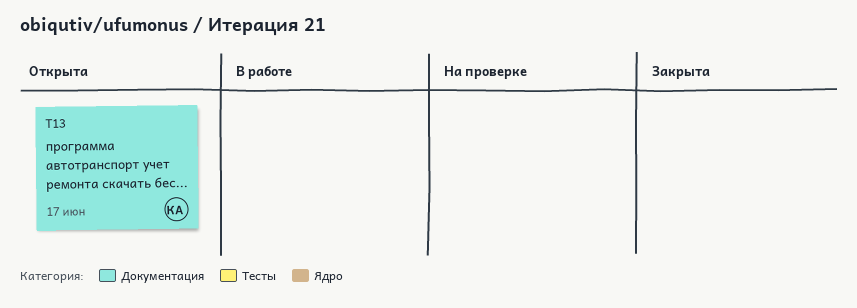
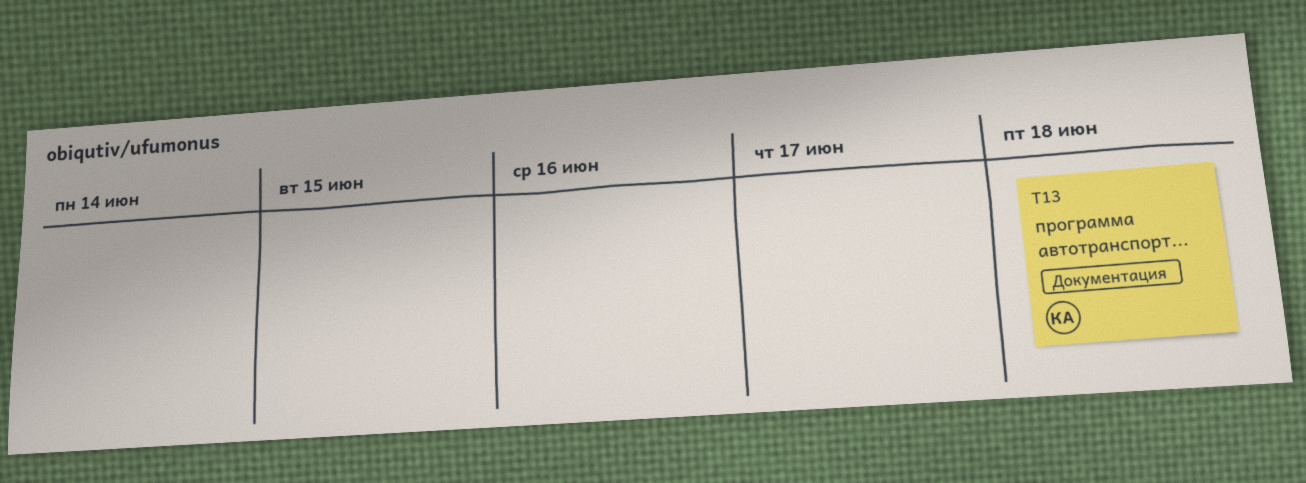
T13, due: Jun 17 -> Jun 18

